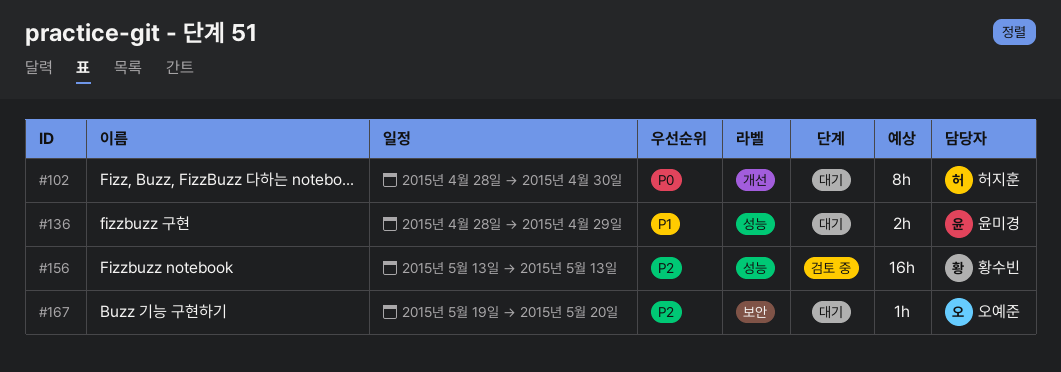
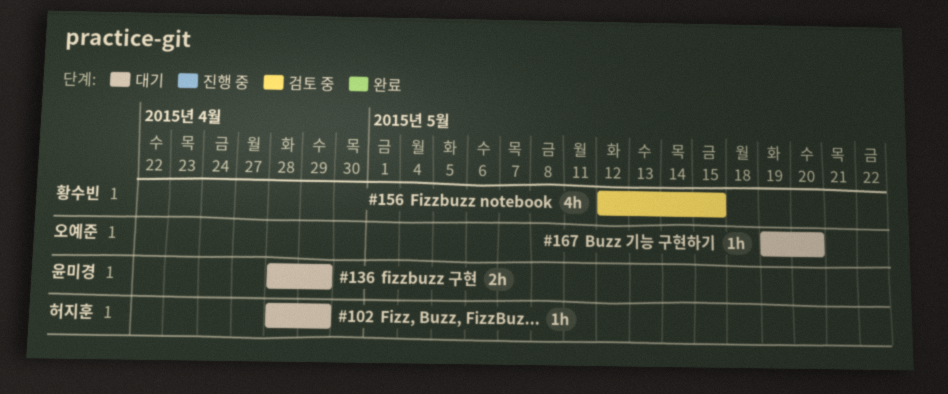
#102, estimate: 8h -> 1h
#102, due: Apr 30 -> Apr 29
#156, estimate: 16h -> 4h
#156, start: May 13 -> May 12
#156, due: May 13 -> May 15

